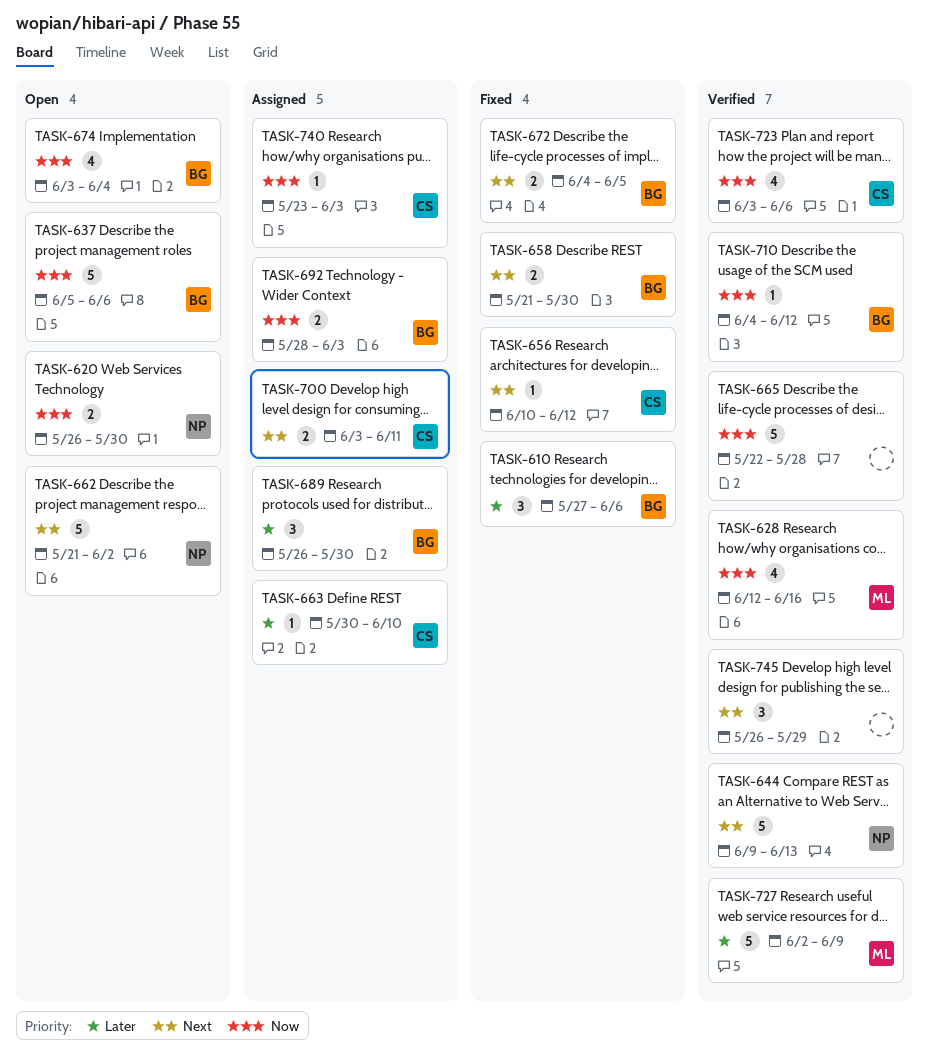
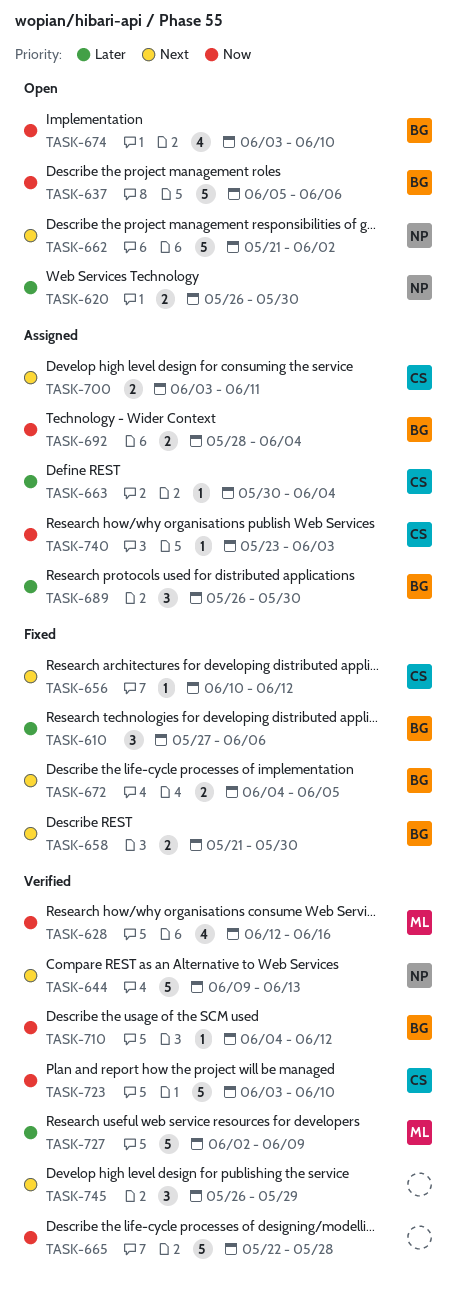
TASK-620, priority: Now -> Later
TASK-663, due: Jun 10 -> Jun 4
TASK-674, due: Jun 4 -> Jun 10
TASK-692, due: Jun 3 -> Jun 4
TASK-723, estimate: 4 -> 5
TASK-723, due: Jun 6 -> Jun 10

